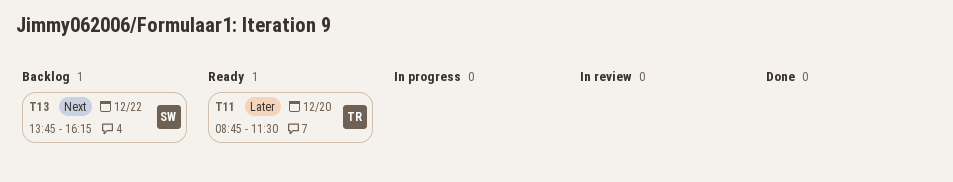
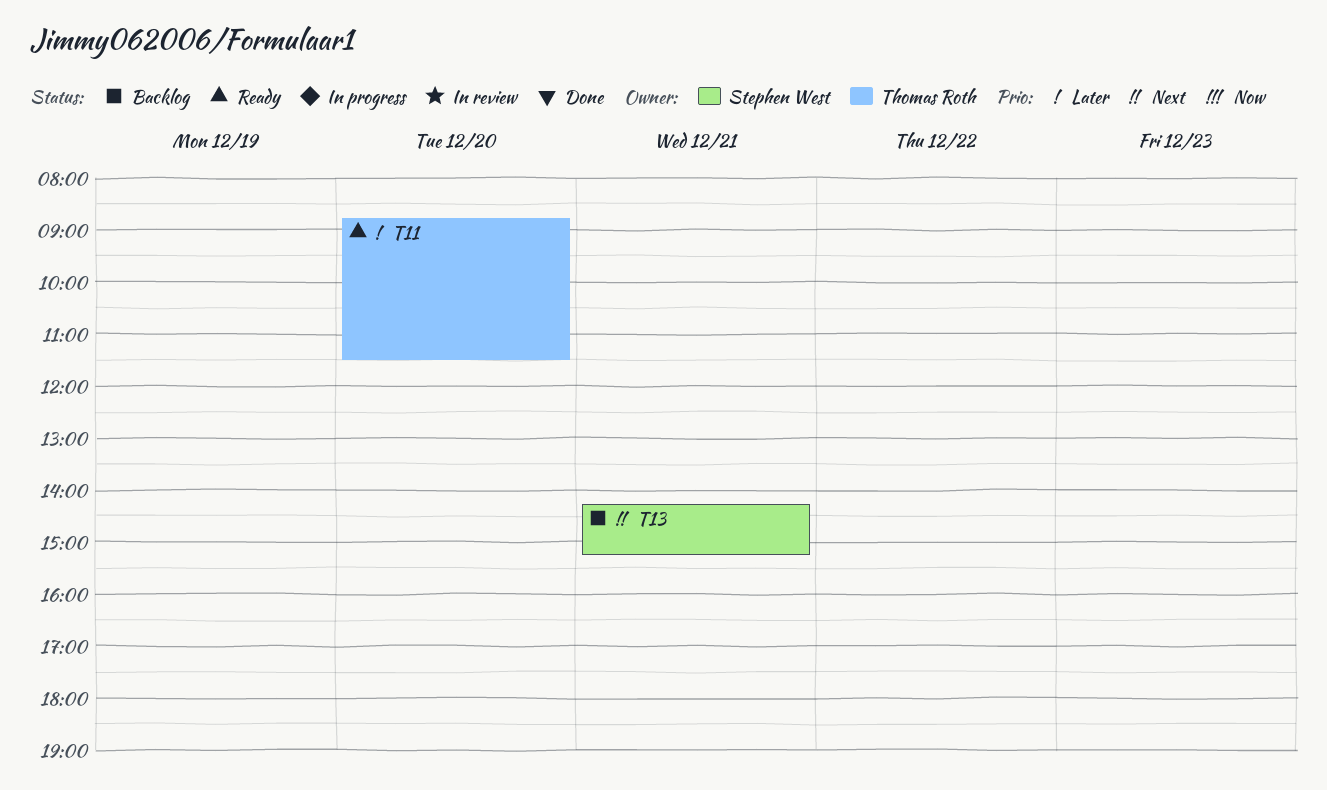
T13, day: Dec 22 -> Dec 21
T13, begins: 13:45 -> 14:15
T13, ends: 16:15 -> 15:15

